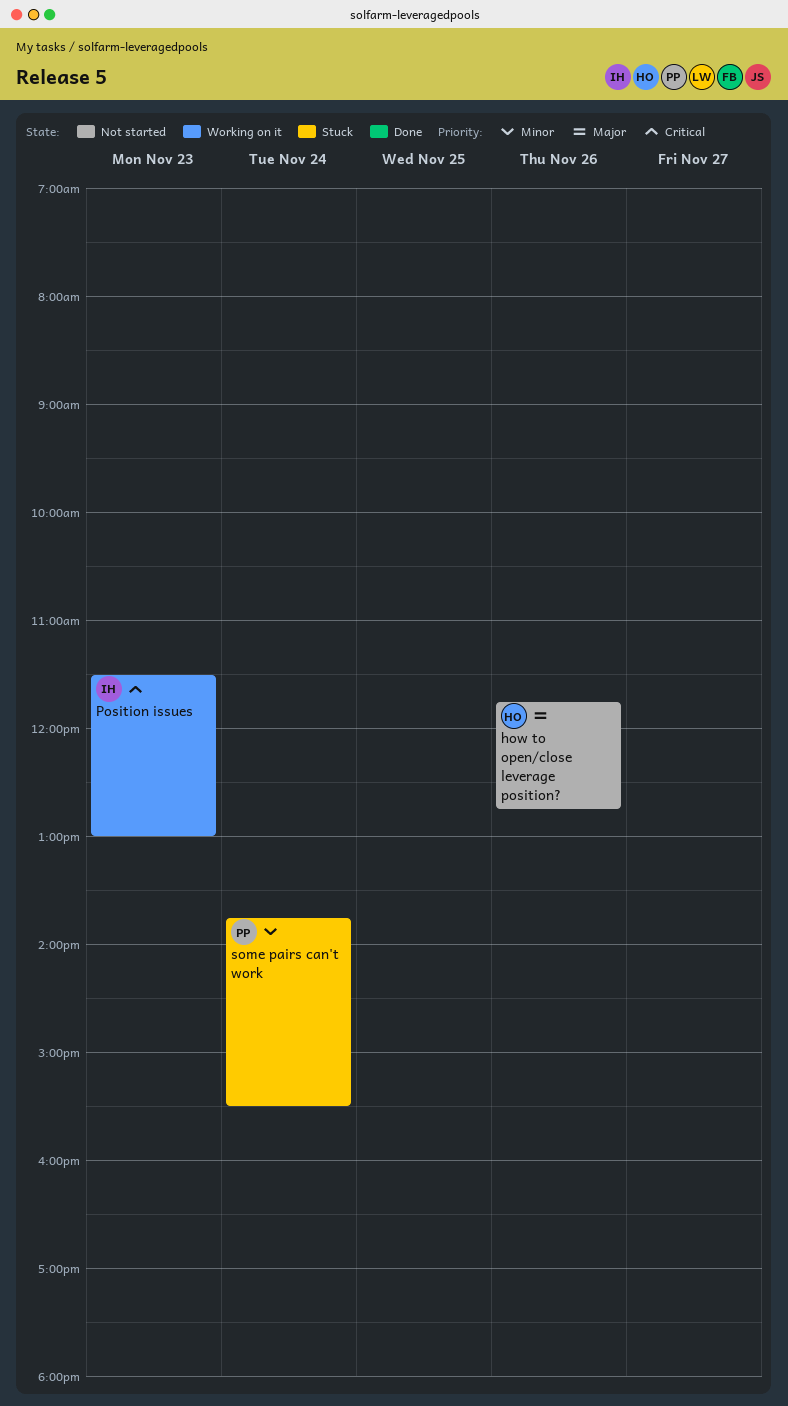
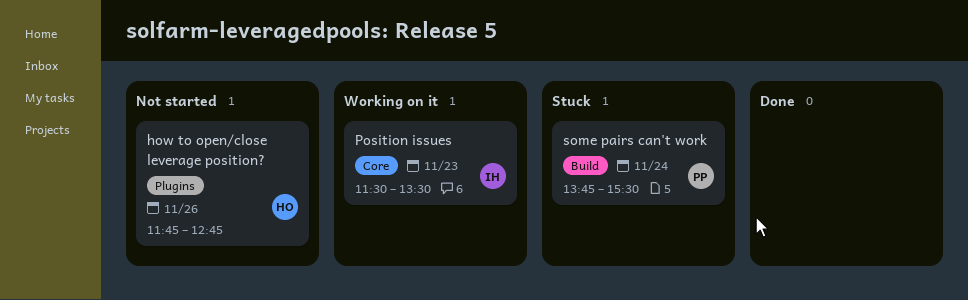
Position issues, ends: 13:00 -> 13:30

